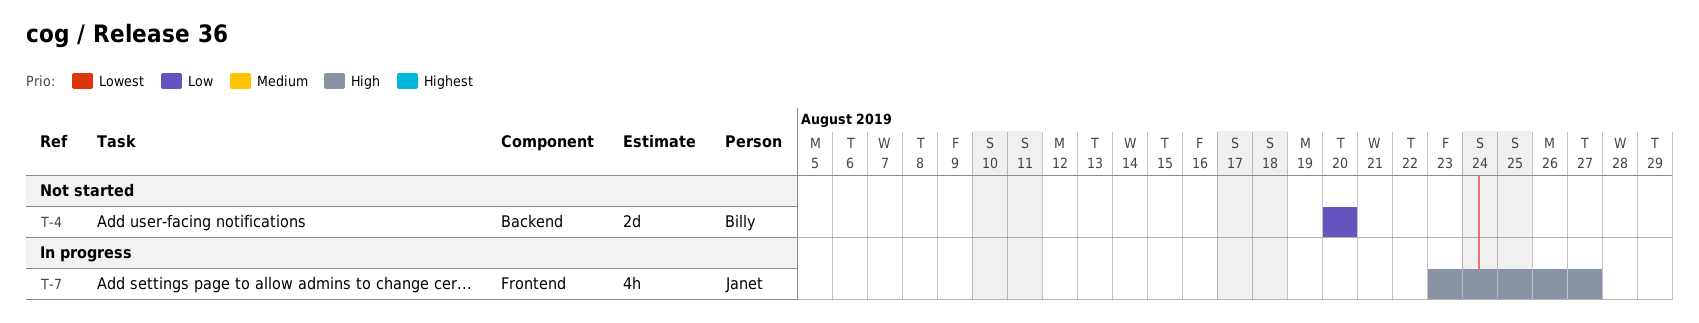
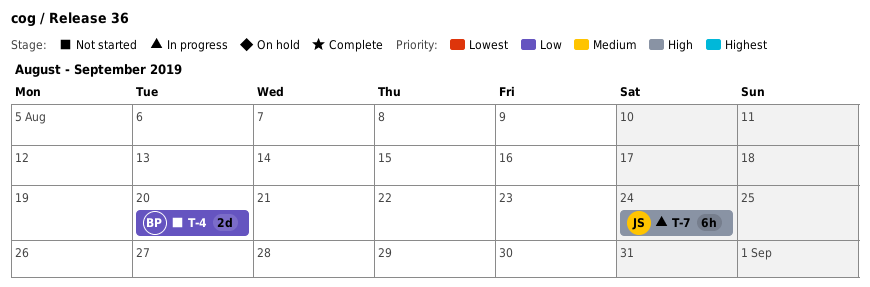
T-7, estimate: 4h -> 6h
T-7, start: Aug 23 -> Aug 24
T-7, due: Aug 27 -> Aug 24

